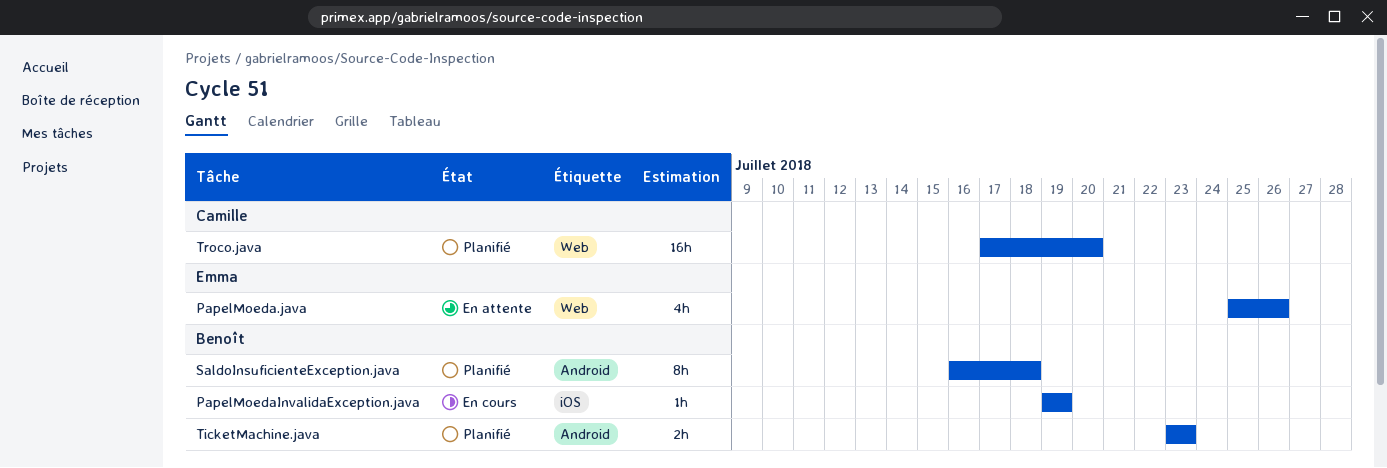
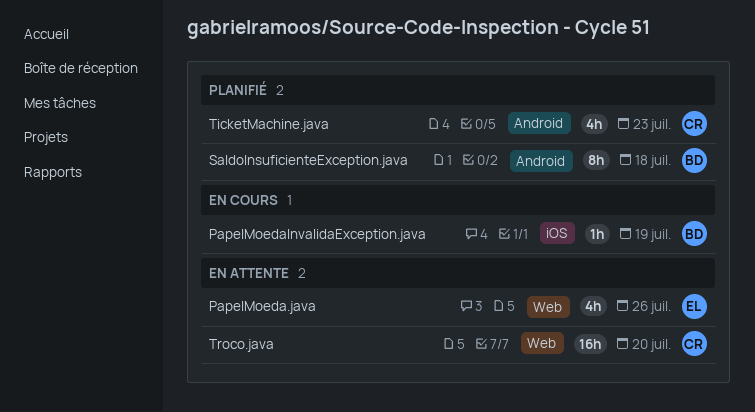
TicketMachine.java, owner: Benoît -> Camille
TicketMachine.java, estimate: 2h -> 4h
Troco.java, status: Planifié -> En attente

